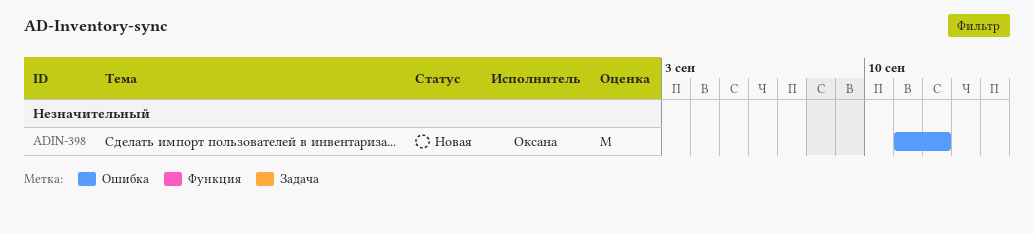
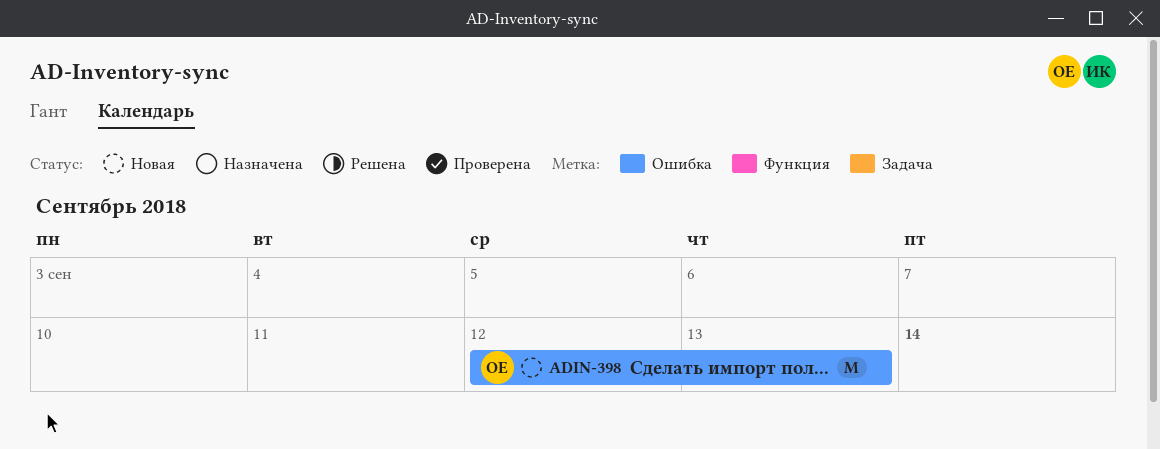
ADIN-398, start: Sep 11 -> Sep 12
ADIN-398, due: Sep 12 -> Sep 13

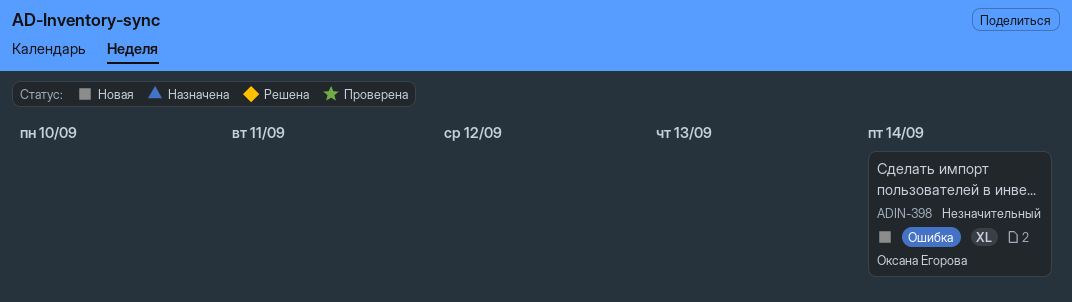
ADIN-398, estimate: M -> XL
ADIN-398, due: Sep 13 -> Sep 14

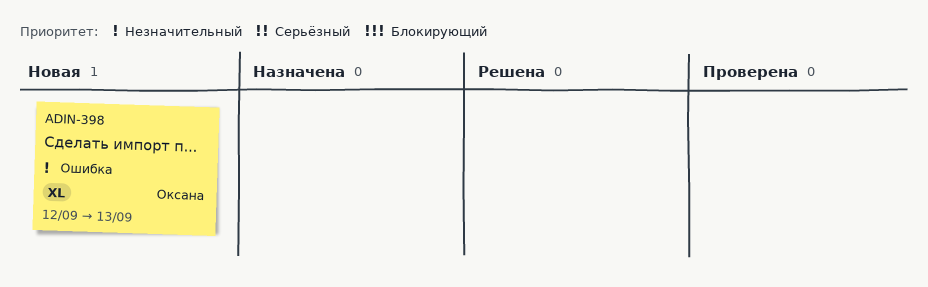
ADIN-398, due: Sep 14 -> Sep 13

